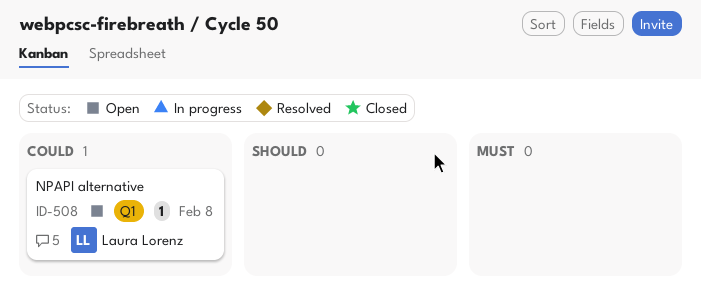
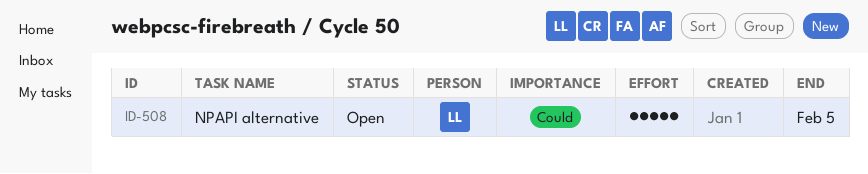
ID-508, estimate: 1 -> 5
ID-508, due: Feb 8 -> Feb 5

